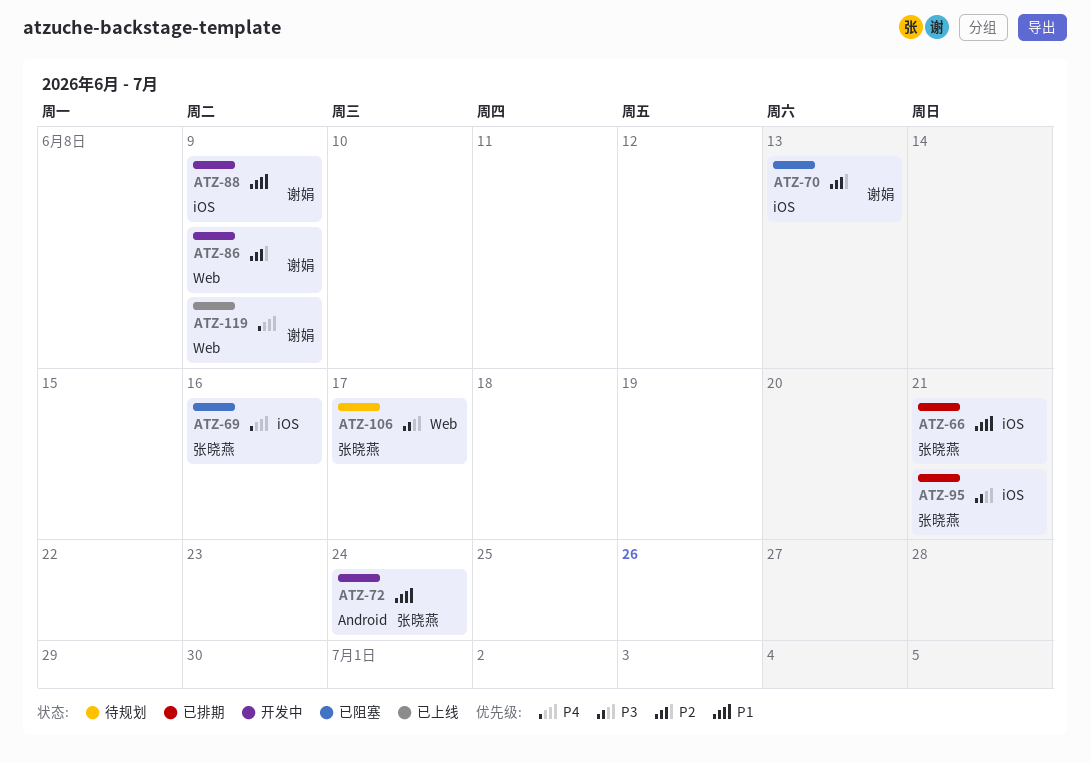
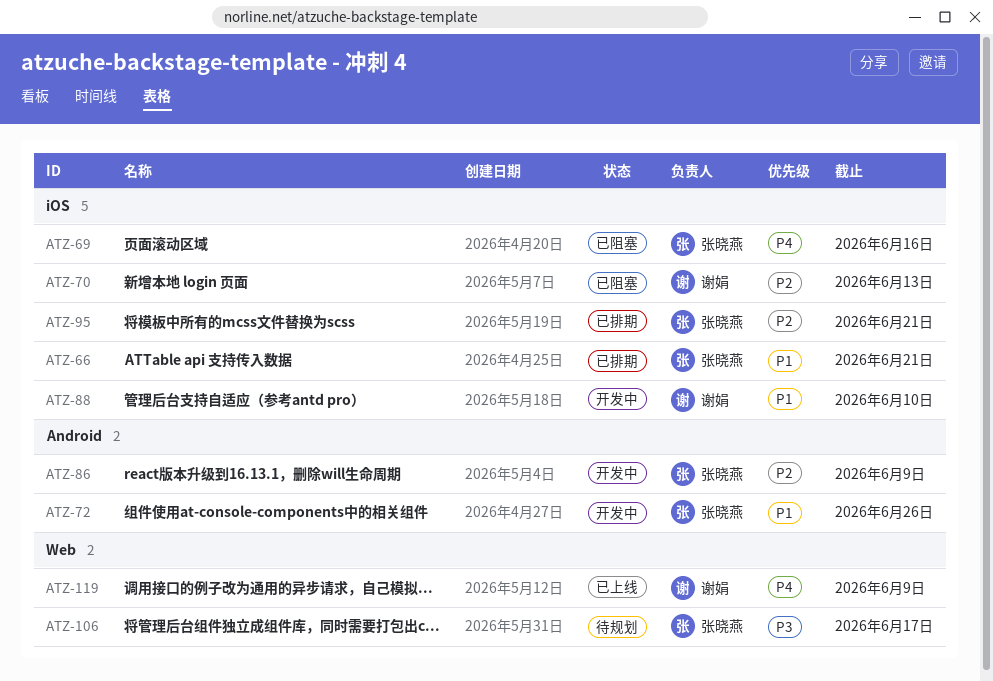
ATZ-72, due: Jun 24 -> Jun 26
ATZ-86, owner: 谢娟 -> 张晓燕
ATZ-86, label: Web -> Android
ATZ-88, due: Jun 9 -> Jun 10
ATZ-95, priority: P3 -> P2

